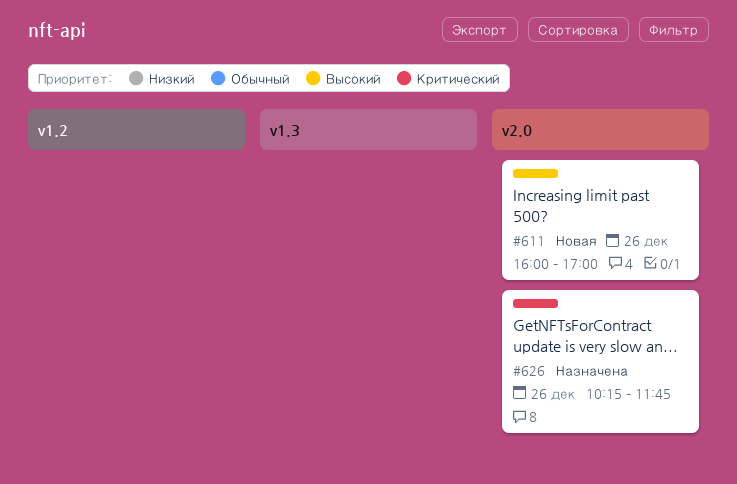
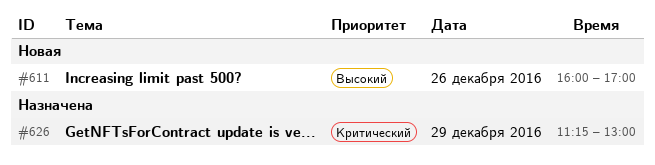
#626, day: Dec 26 -> Dec 29
#626, begins: 10:15 -> 11:15
#626, ends: 11:45 -> 13:00

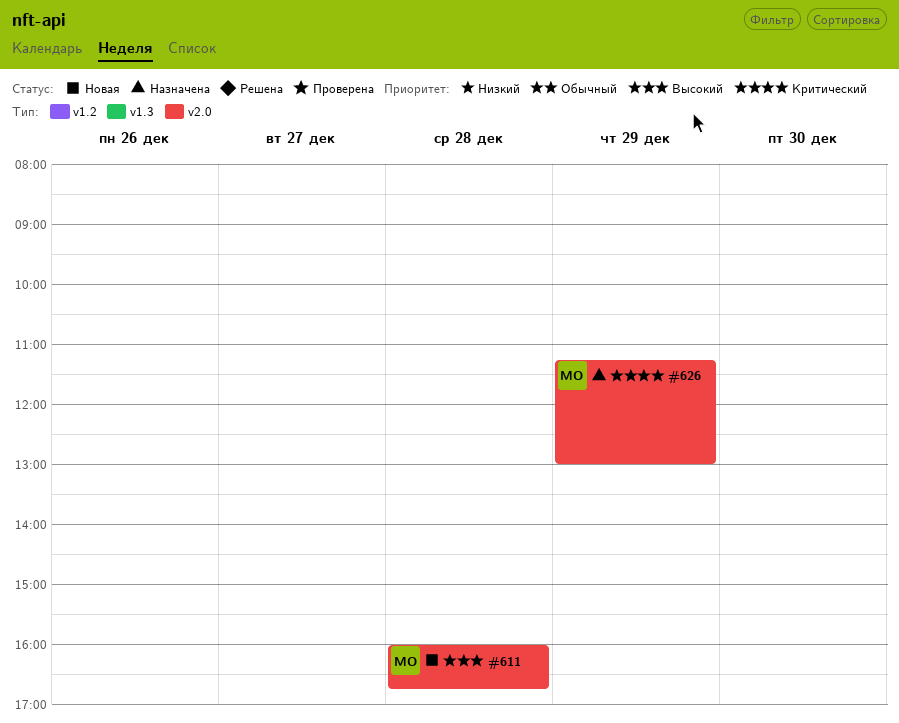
#611, day: Dec 26 -> Dec 28
#611, ends: 17:00 -> 16:45

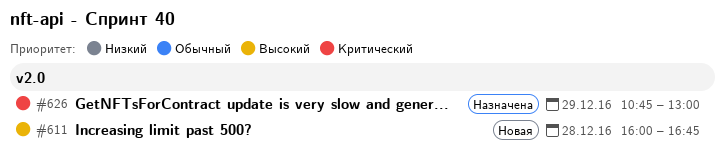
#626, begins: 11:15 -> 10:45

